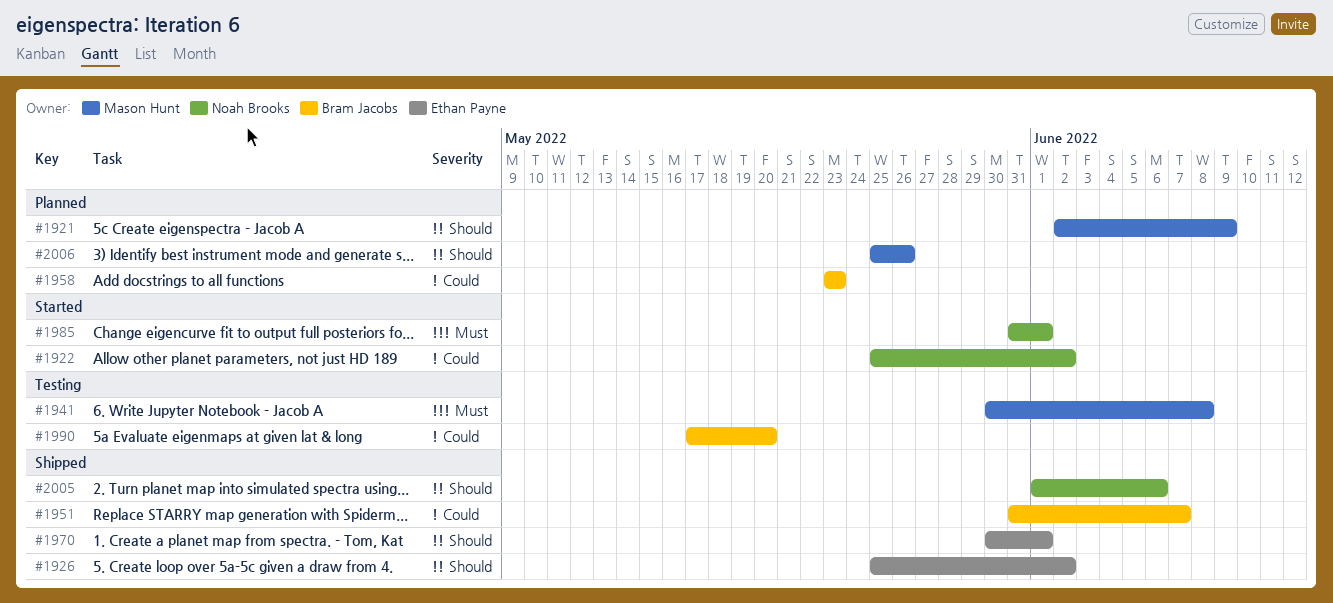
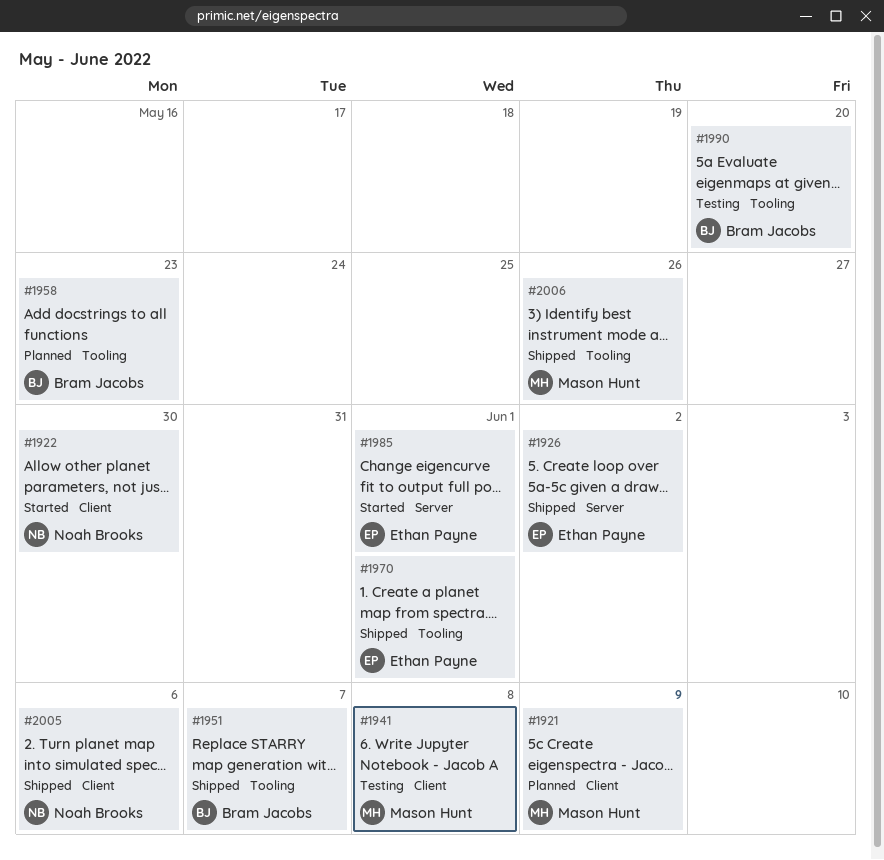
#1922, due: Jun 2 -> May 30
#1985, owner: Noah Brooks -> Ethan Payne
#2006, status: Planned -> Shipped

